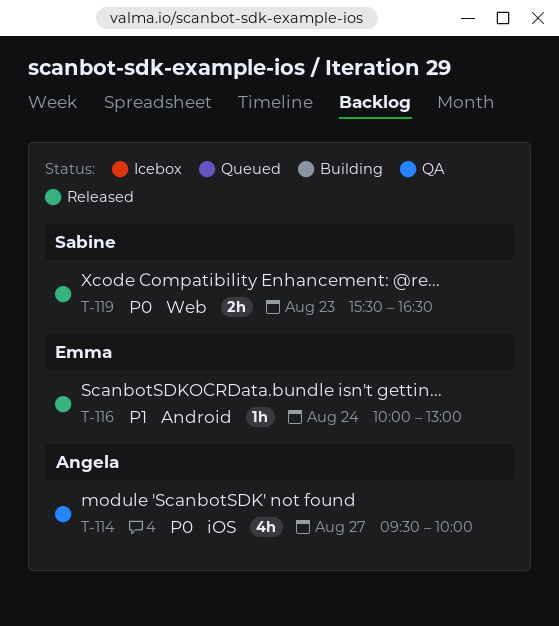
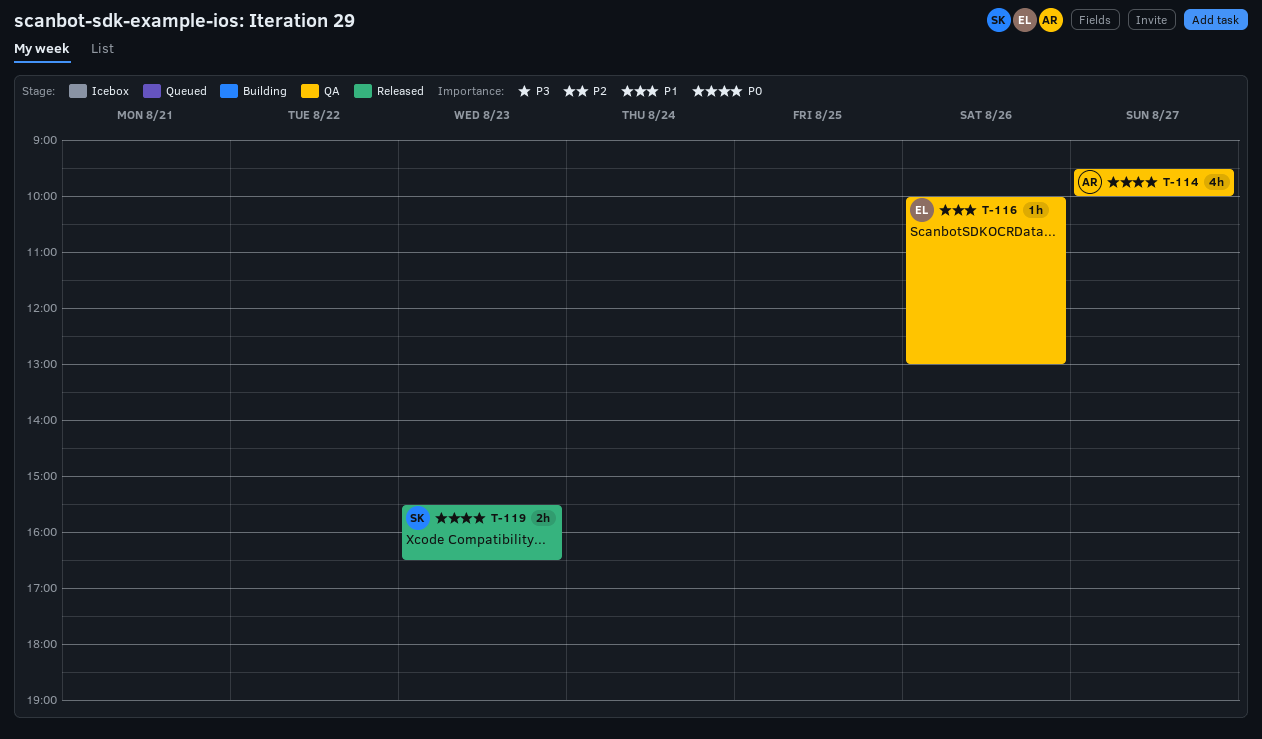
T-116, status: Released -> QA
T-116, day: Aug 24 -> Aug 26

